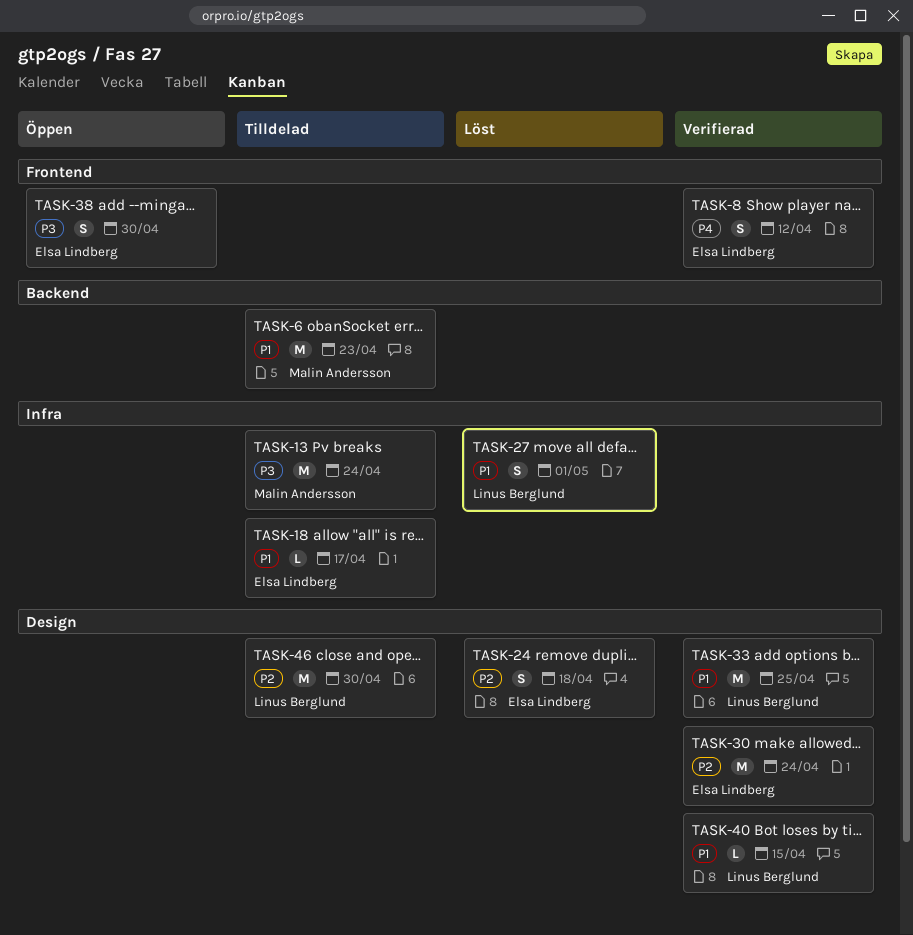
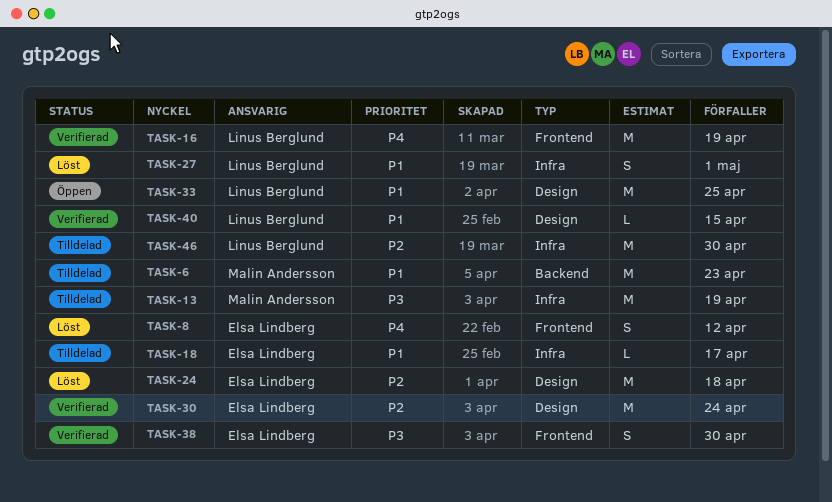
TASK-8, status: Verifierad -> Löst
TASK-13, due: Apr 24 -> Apr 19
TASK-16: none -> present
TASK-24, estimate: S -> M
TASK-33, status: Verifierad -> Öppen
TASK-38, status: Öppen -> Verifierad
TASK-46, label: Design -> Infra

